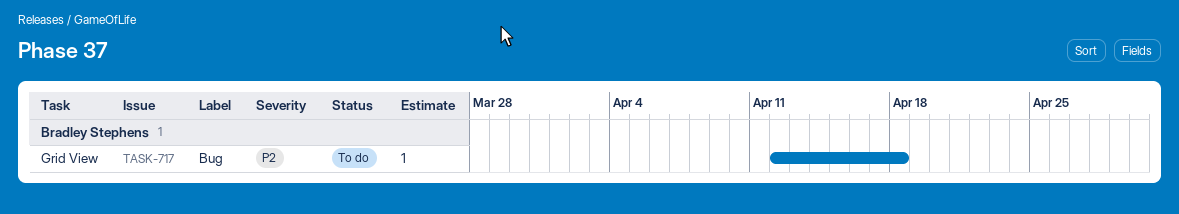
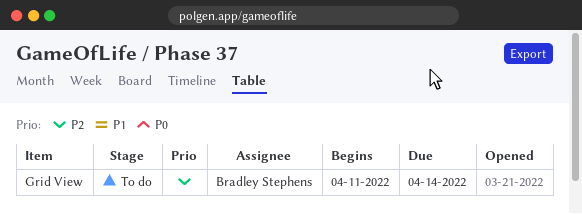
Grid View, start: Apr 12 -> Apr 11
Grid View, due: Apr 18 -> Apr 14

